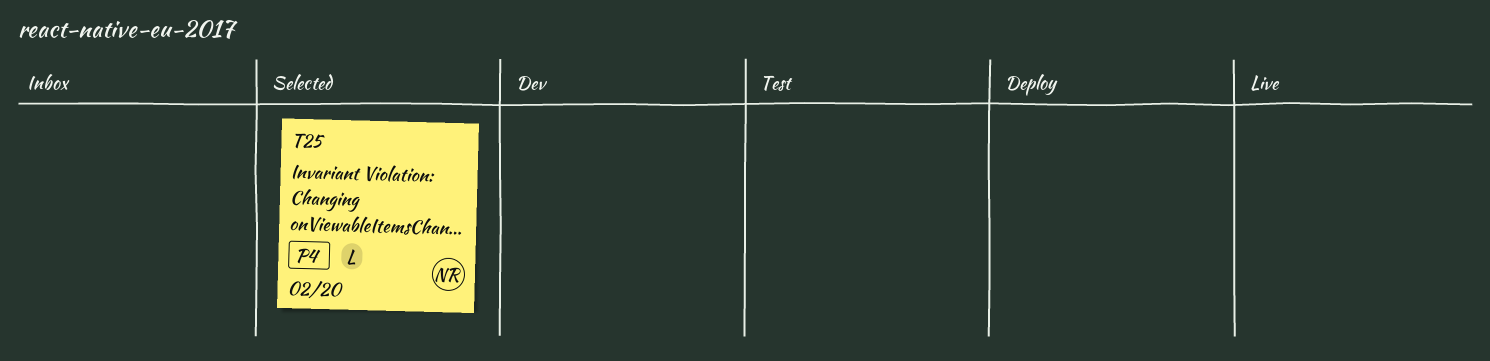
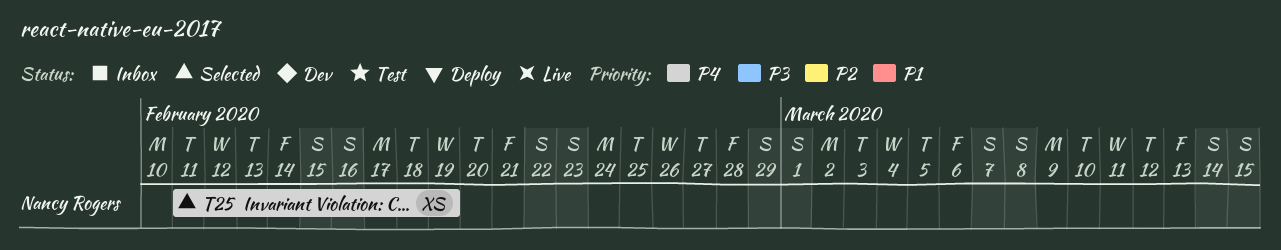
T25, estimate: L -> XS
T25, due: Feb 20 -> Feb 19

